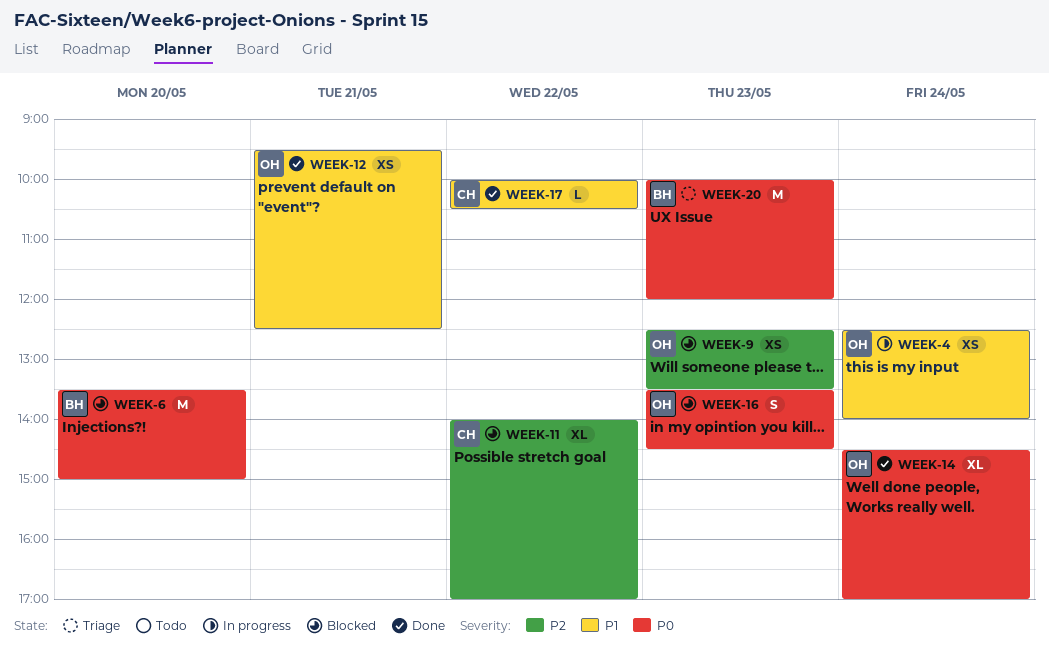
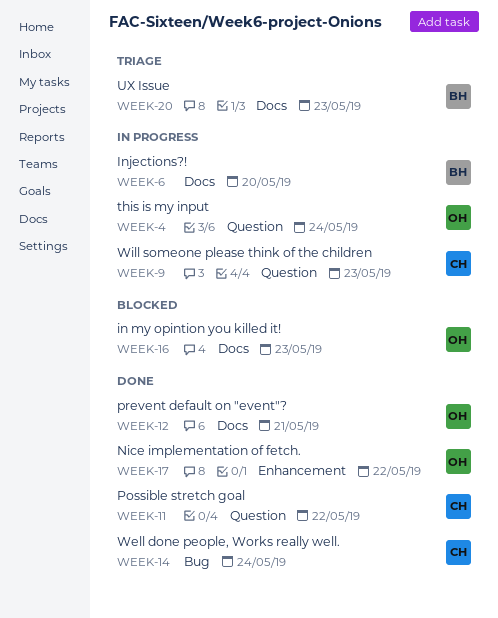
WEEK-6, status: Blocked -> In progress
WEEK-9, status: Blocked -> In progress
WEEK-9, owner: OH -> CH
WEEK-11, status: Blocked -> Done
WEEK-14, owner: OH -> CH
WEEK-17, owner: CH -> OH

